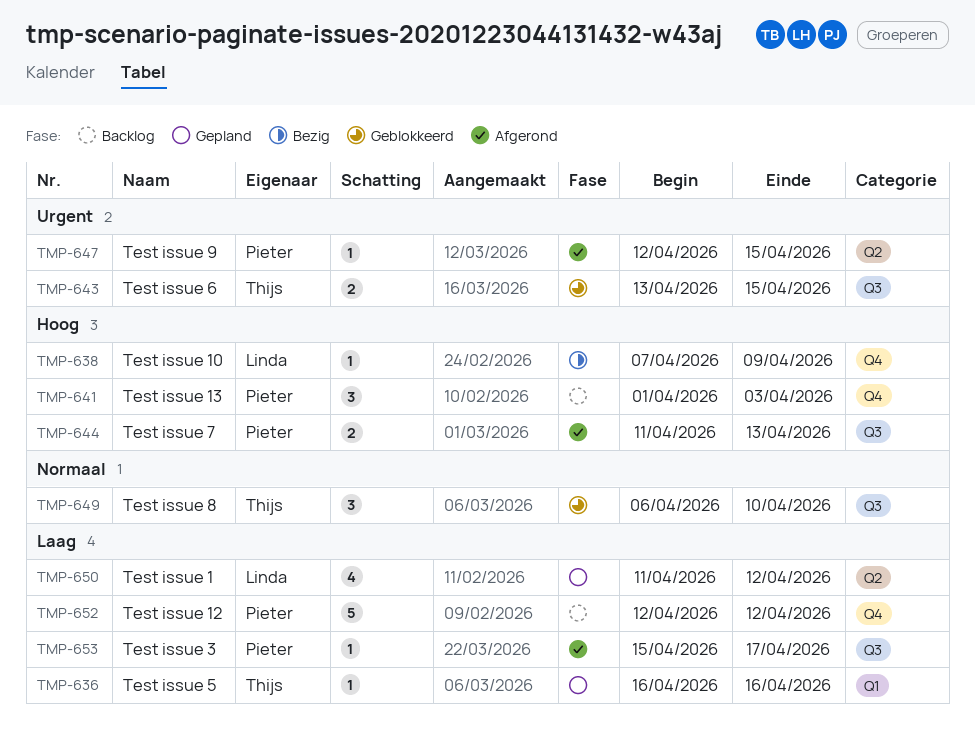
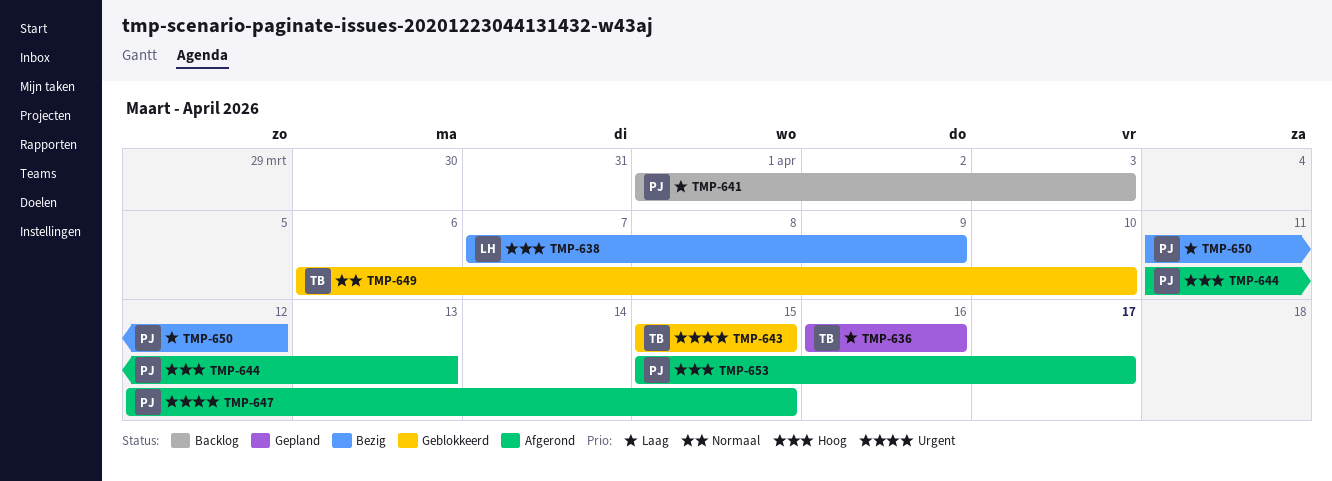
TMP-641, priority: Hoog -> Laag
TMP-643, start: Apr 13 -> Apr 15
TMP-650, status: Gepland -> Bezig
TMP-650, owner: Linda -> Pieter
TMP-652: present -> none
TMP-653, priority: Laag -> Hoog

